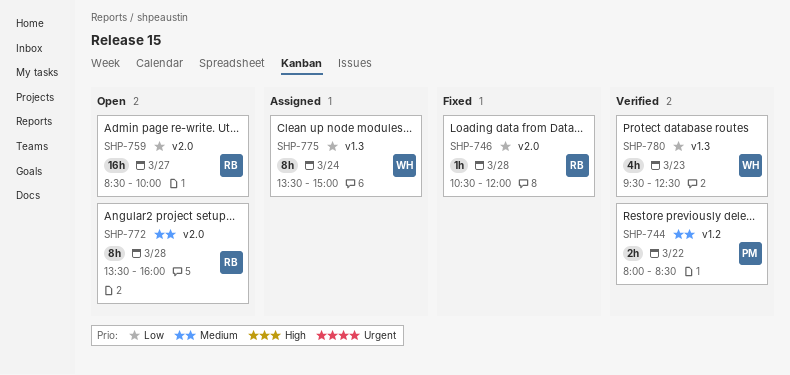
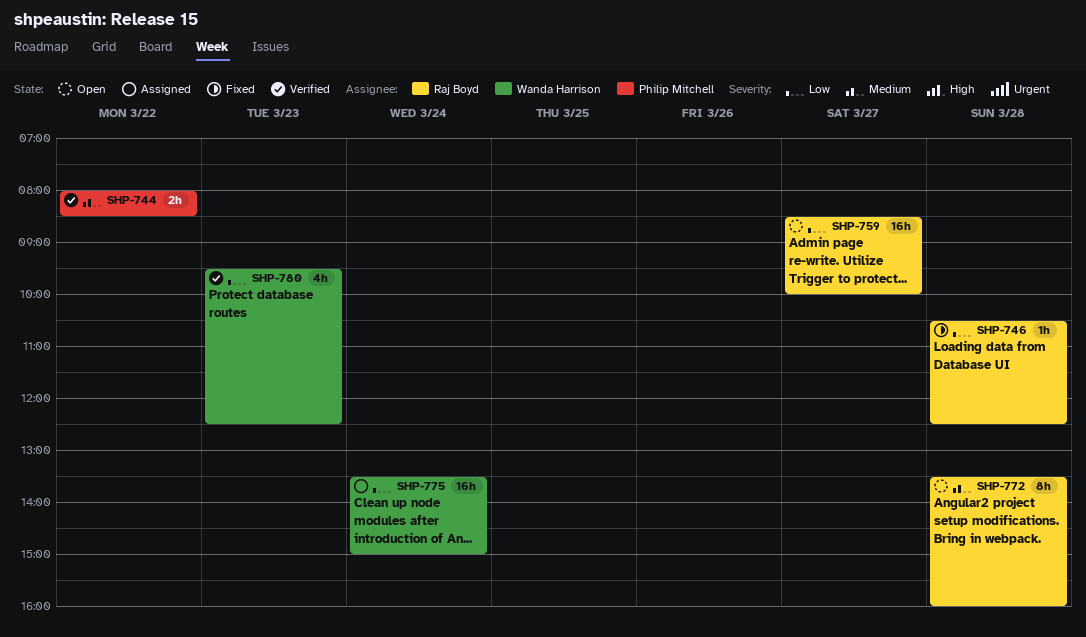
SHP-746, ends: 12:00 -> 12:30
SHP-775, estimate: 8h -> 16h

